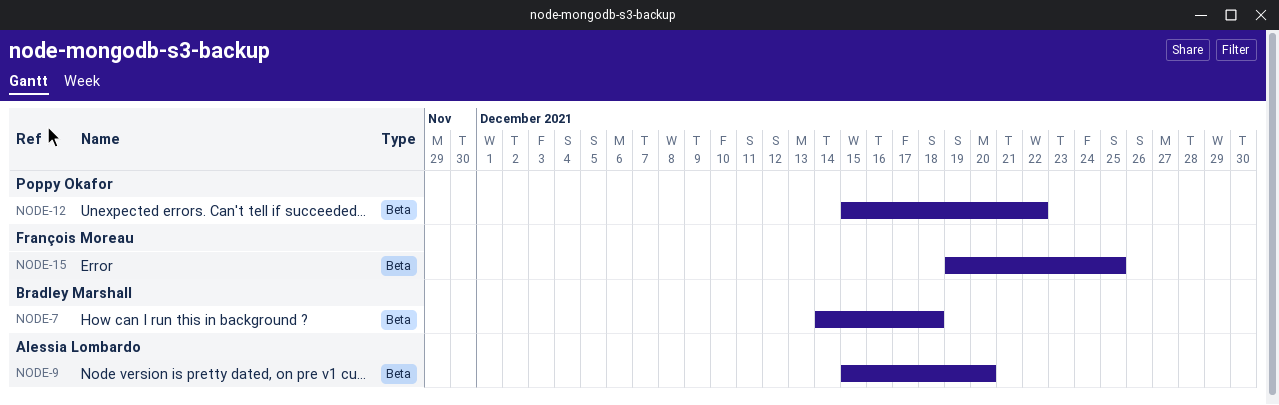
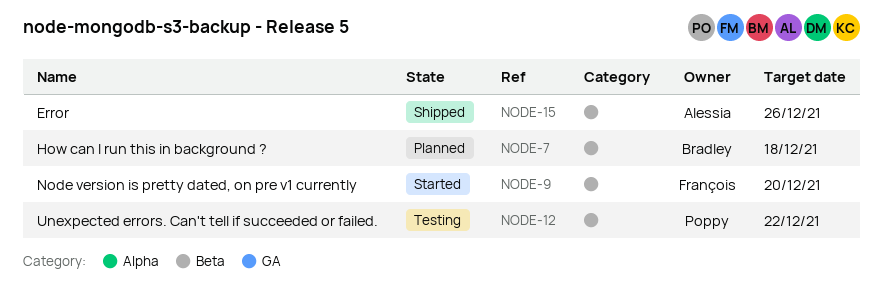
NODE-9, owner: Alessia Lombardo -> François Moreau
NODE-15, owner: François Moreau -> Alessia Lombardo
NODE-15, due: Dec 25 -> Dec 26

